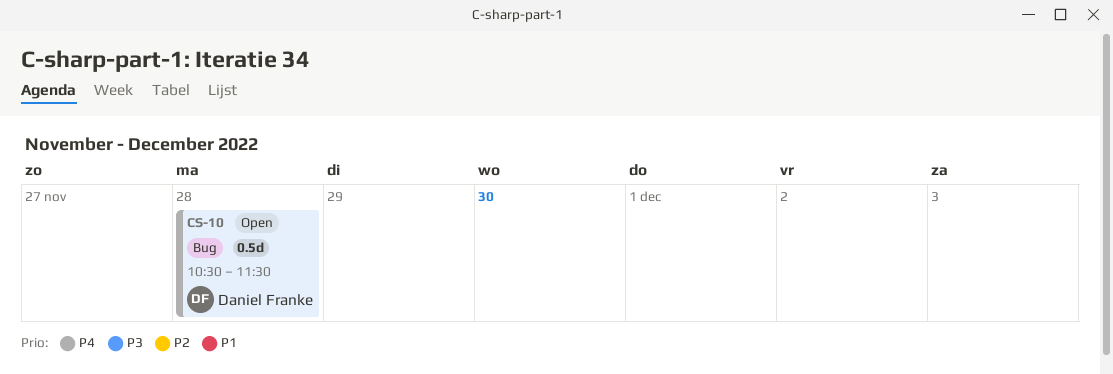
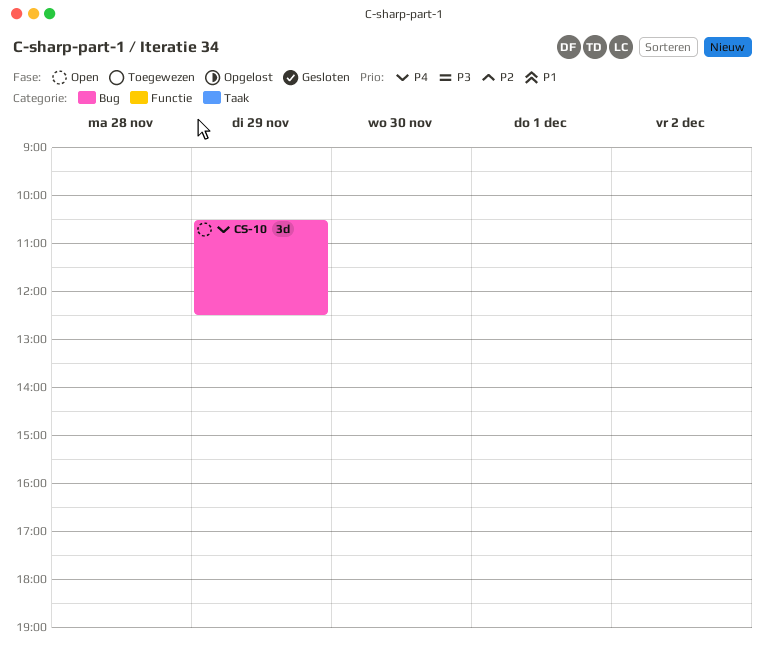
CS-10, estimate: 0.5d -> 3d
CS-10, day: Nov 28 -> Nov 29
CS-10, ends: 11:30 -> 12:30

